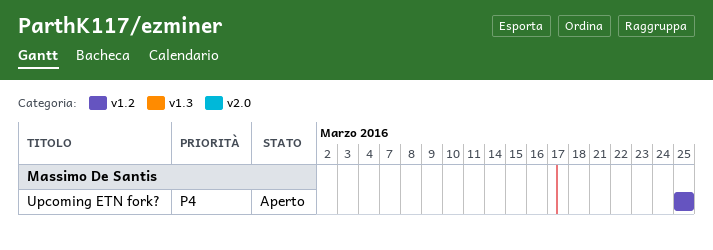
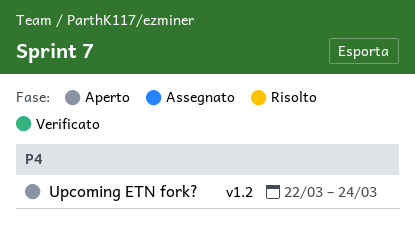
Upcoming ETN fork?, start: Mar 25 -> Mar 22
Upcoming ETN fork?, due: Mar 25 -> Mar 24

